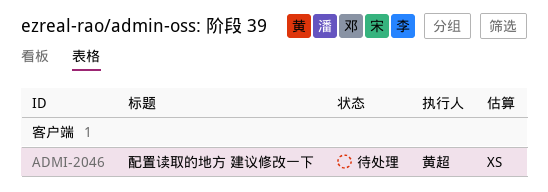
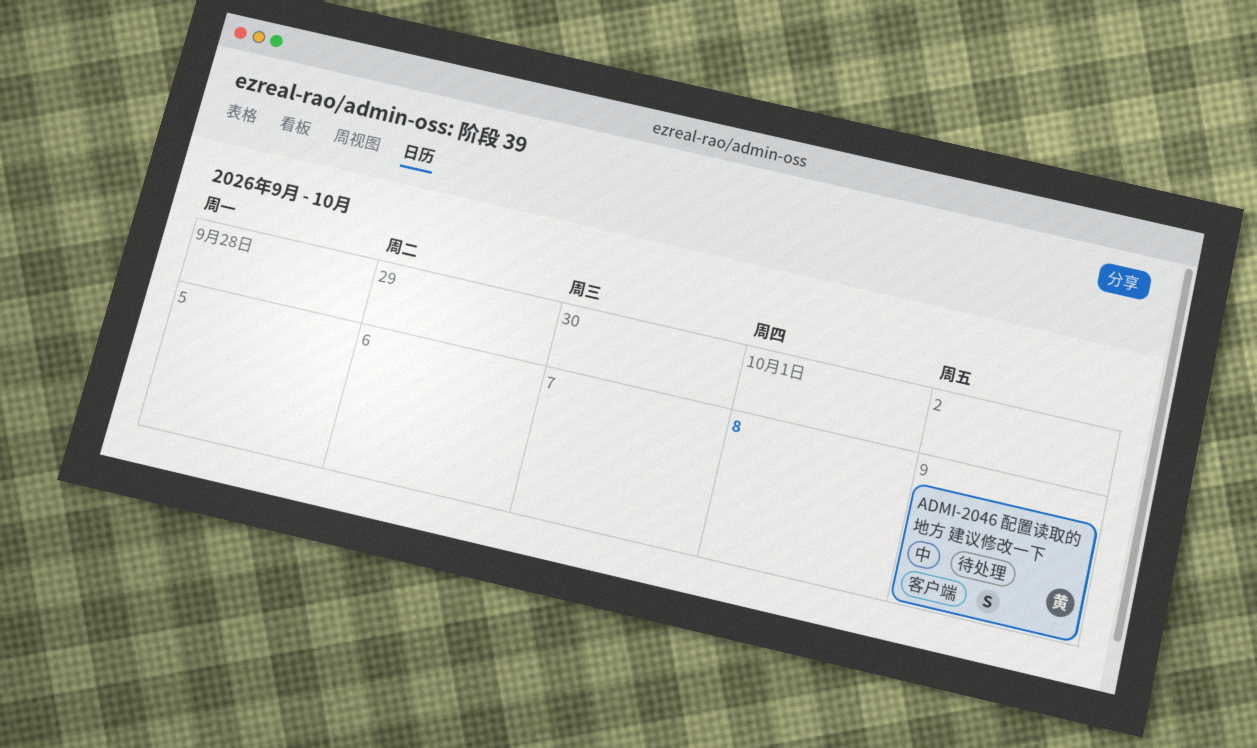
ADMI-2046, estimate: XS -> S

